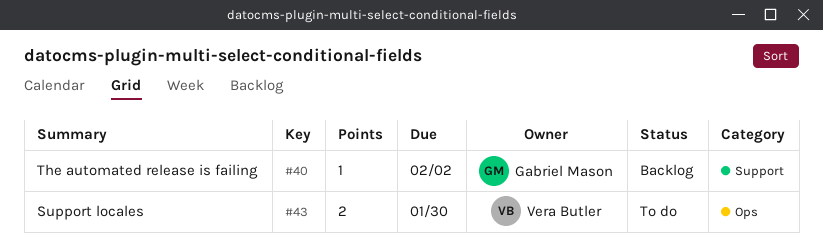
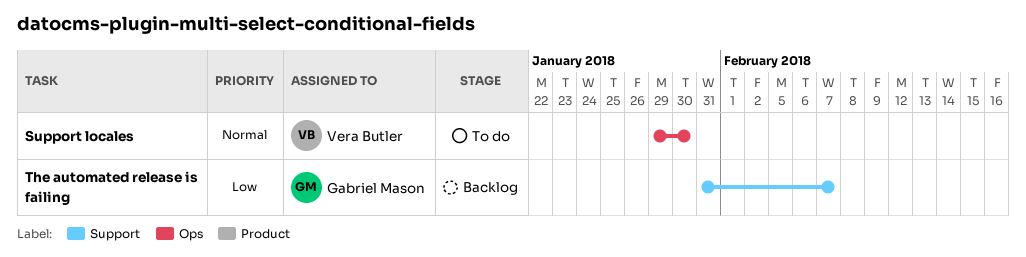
The automated release is failing, due: Feb 2 -> Feb 7

